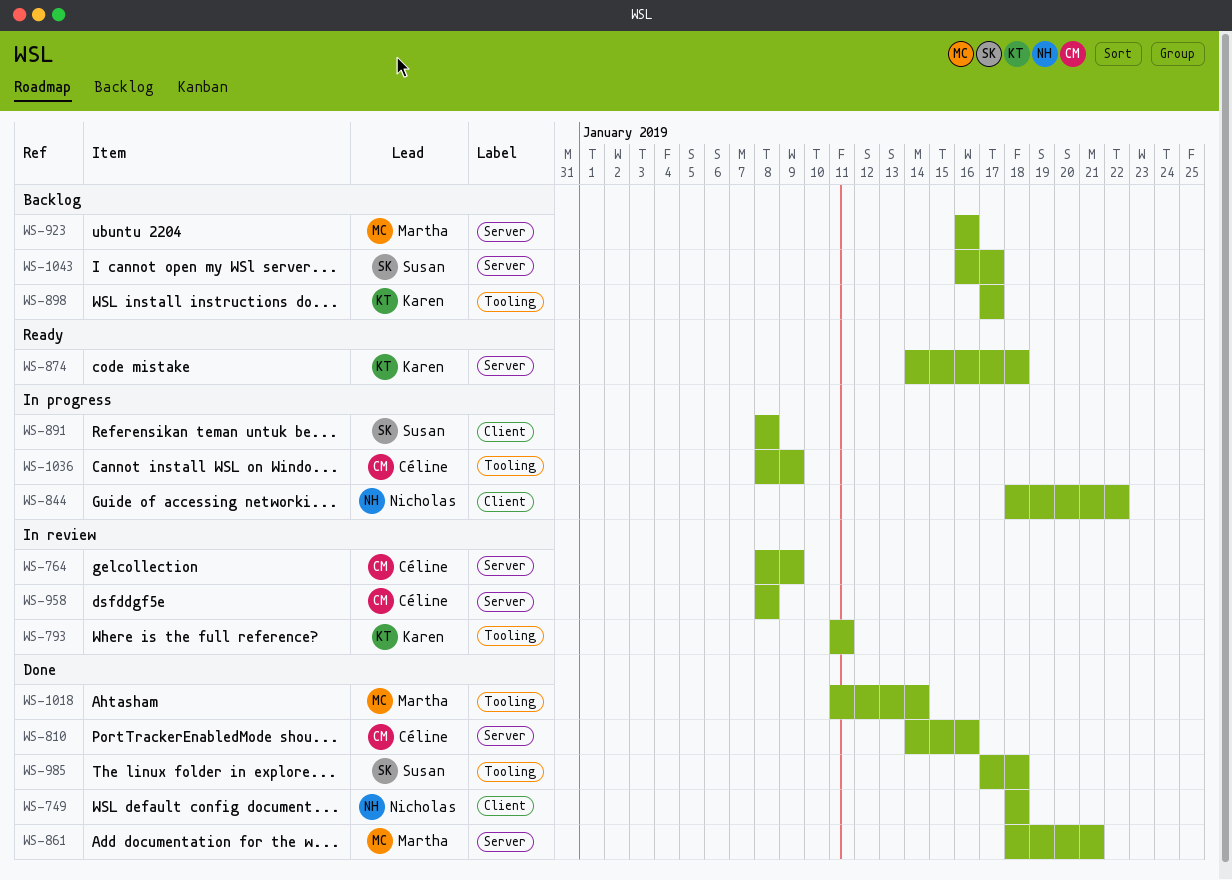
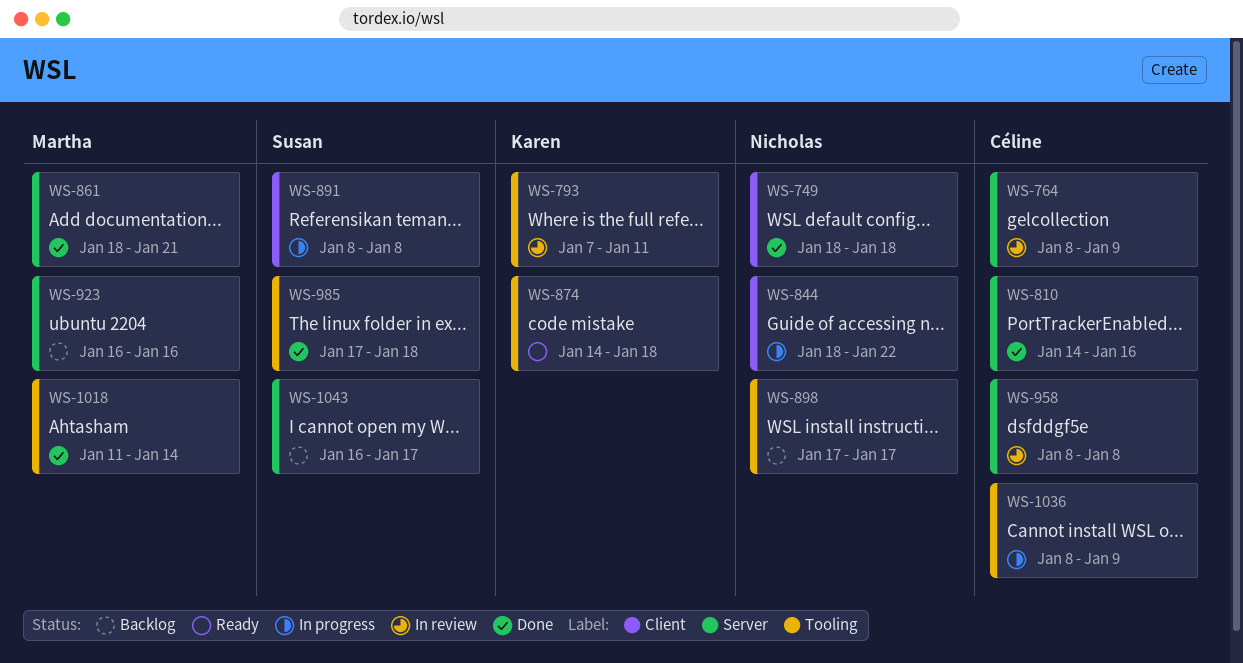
WS-793, start: Jan 11 -> Jan 7
WS-874, label: Server -> Tooling
WS-898, owner: Karen -> Nicholas

